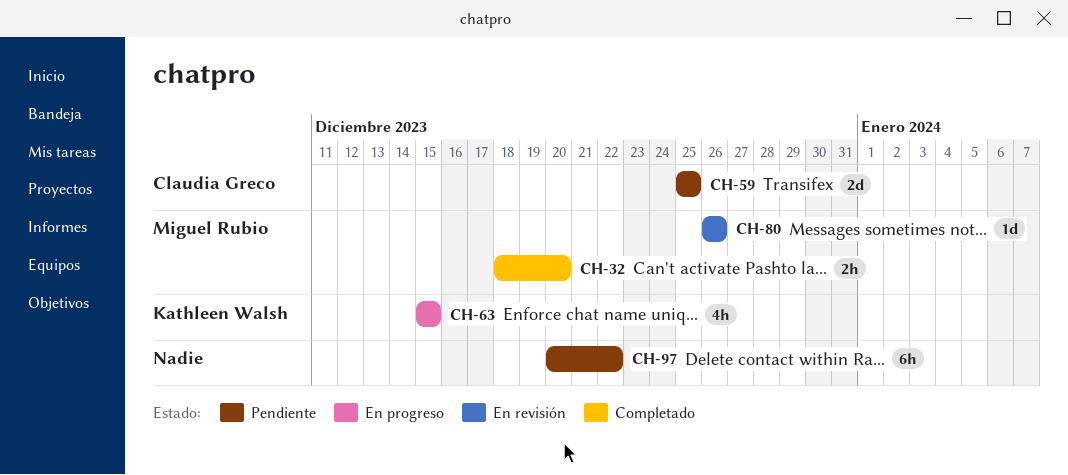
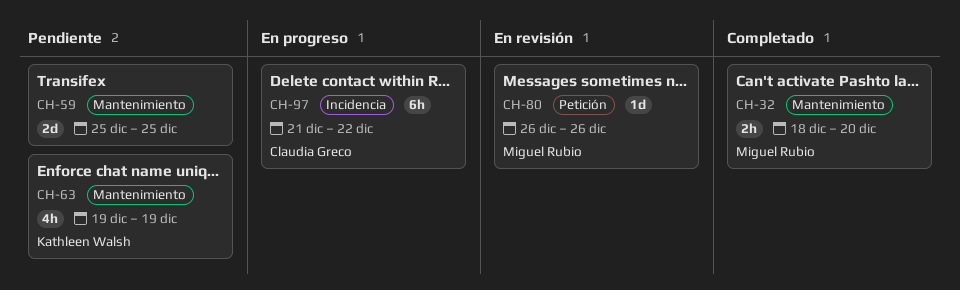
CH-59, owner: Claudia Greco -> none
CH-63, status: En progreso -> Pendiente
CH-63, start: Dec 15 -> Dec 19
CH-63, due: Dec 15 -> Dec 19
CH-97, status: Pendiente -> En progreso
CH-97, owner: none -> Claudia Greco
CH-97, start: Dec 20 -> Dec 21

